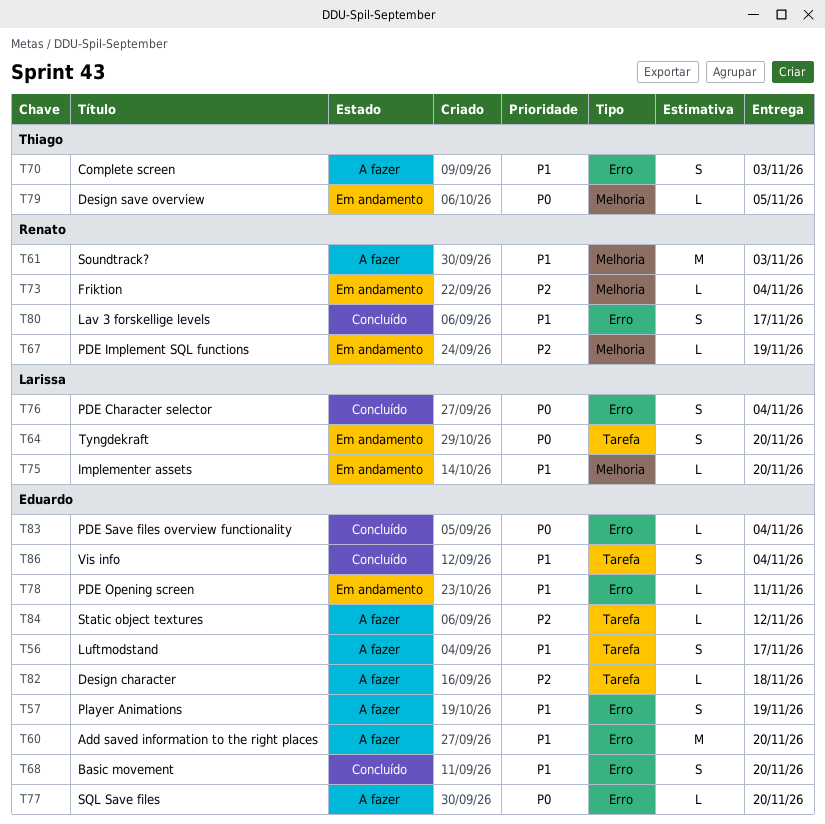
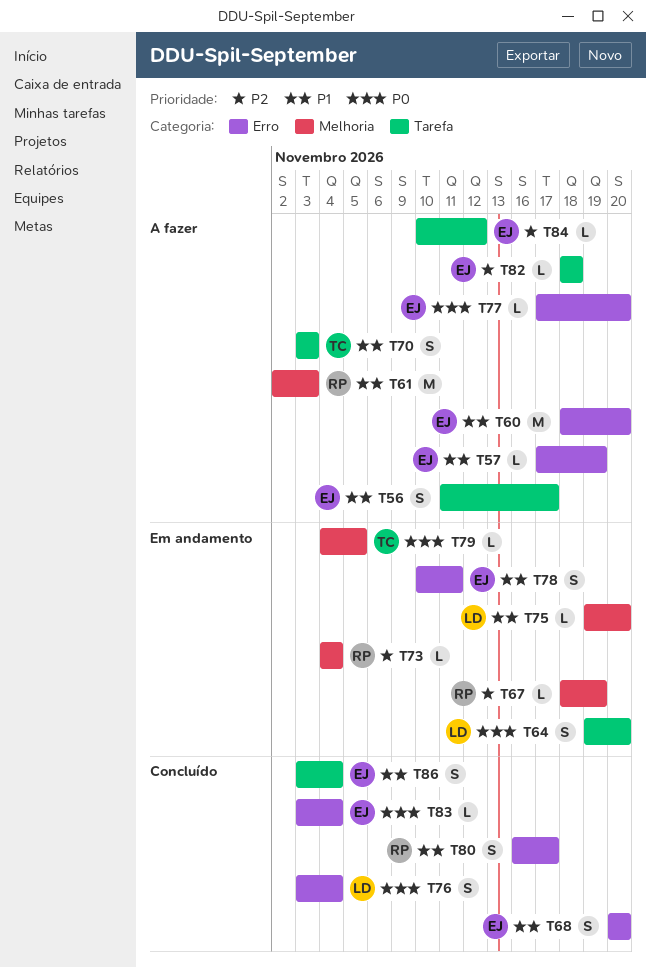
T57, estimate: S -> L
T70, label: Erro -> Tarefa
T78, estimate: L -> S

